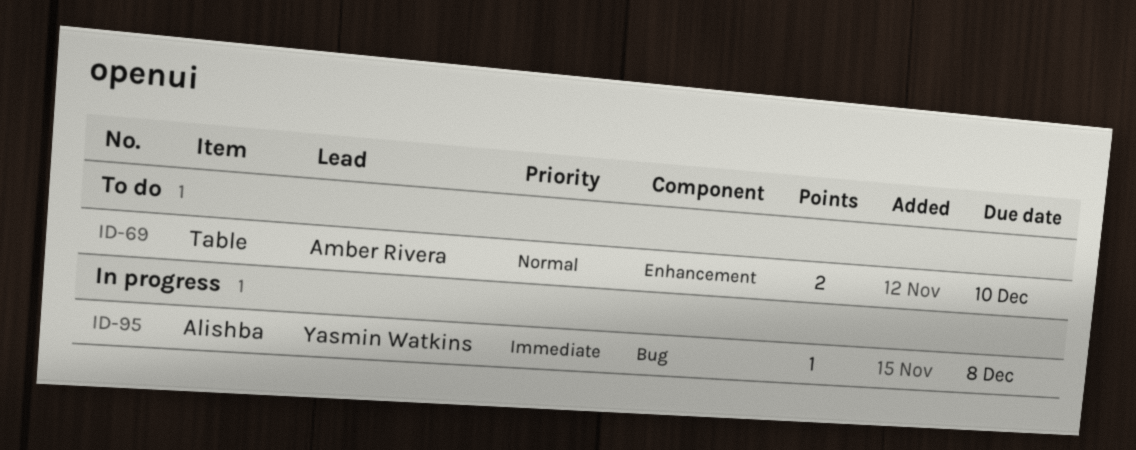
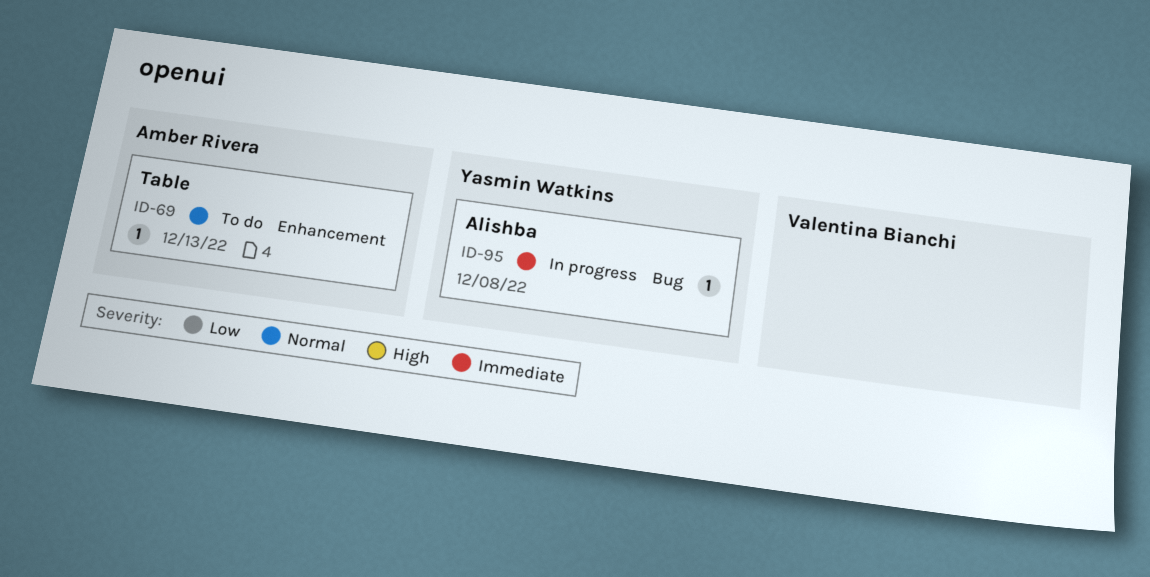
ID-69, estimate: 2 -> 1
ID-69, due: Dec 10 -> Dec 13

